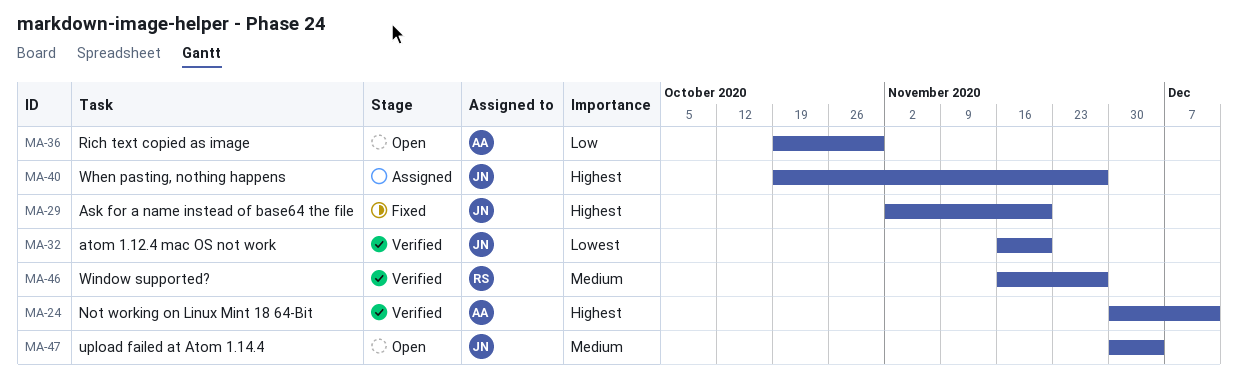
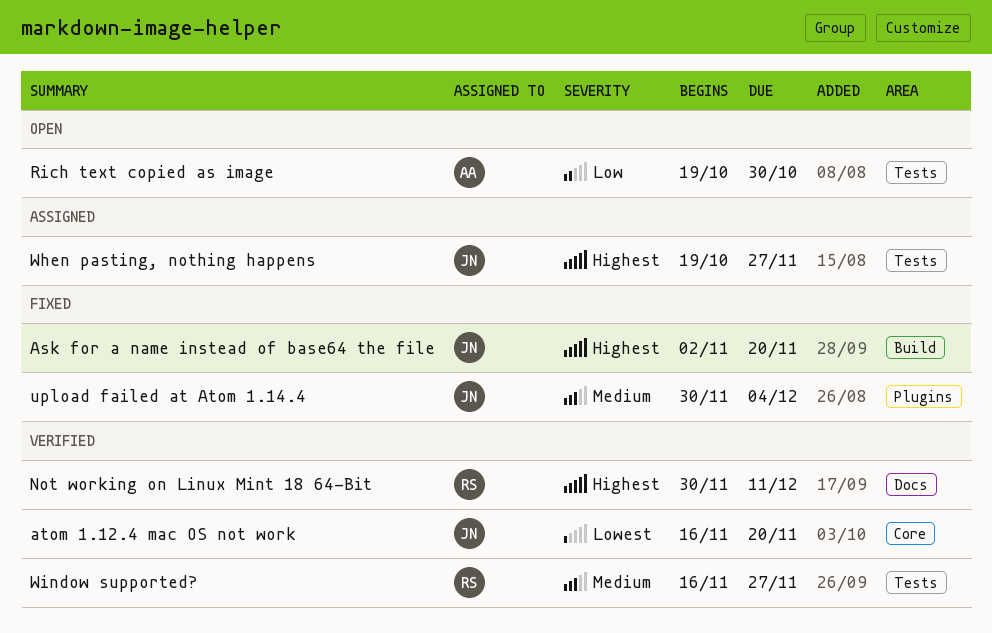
Not working on Linux Mint 18 64-Bit, owner: AA -> RS
upload failed at Atom 1.14.4, status: Open -> Fixed

